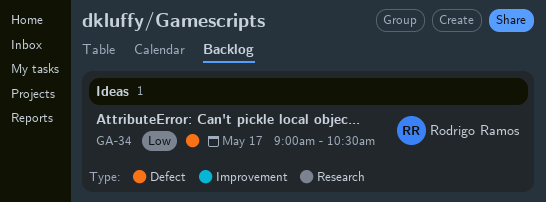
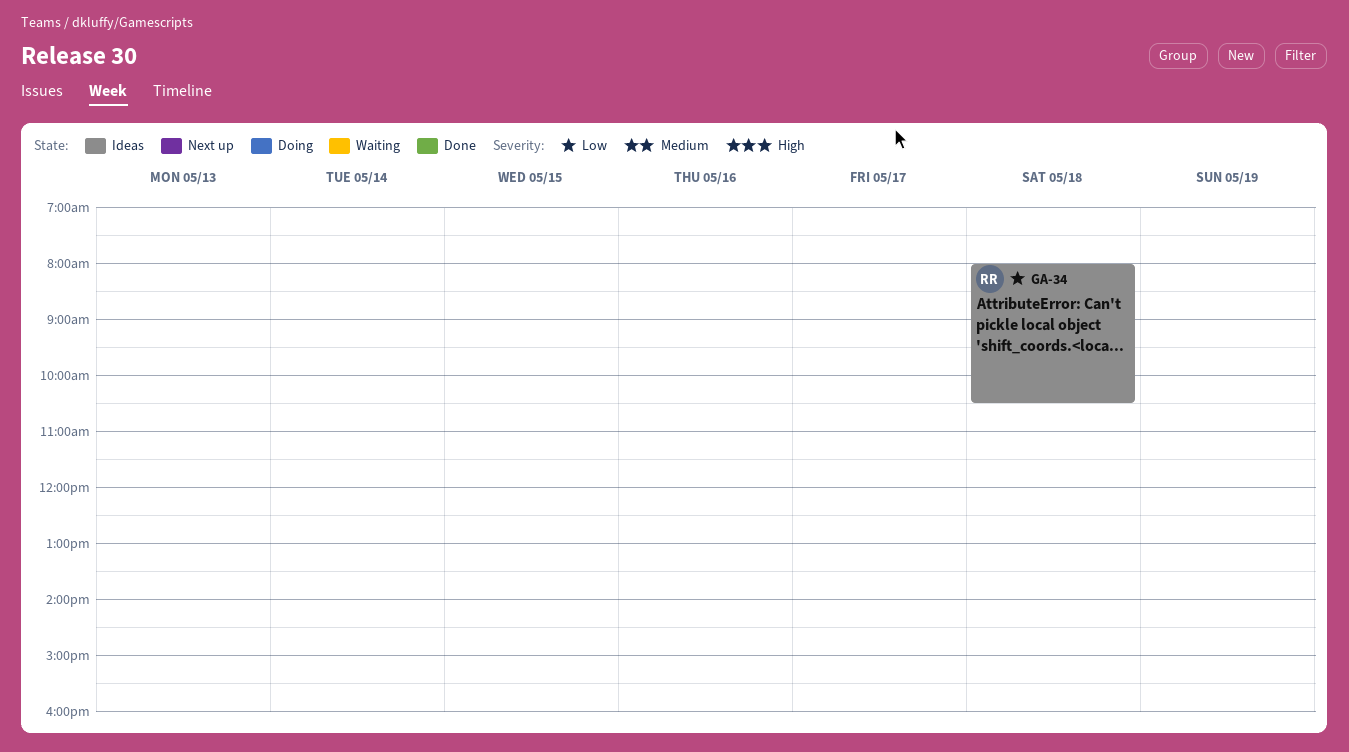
GA-34, day: May 17 -> May 18
GA-34, begins: 09:00 -> 08:00

